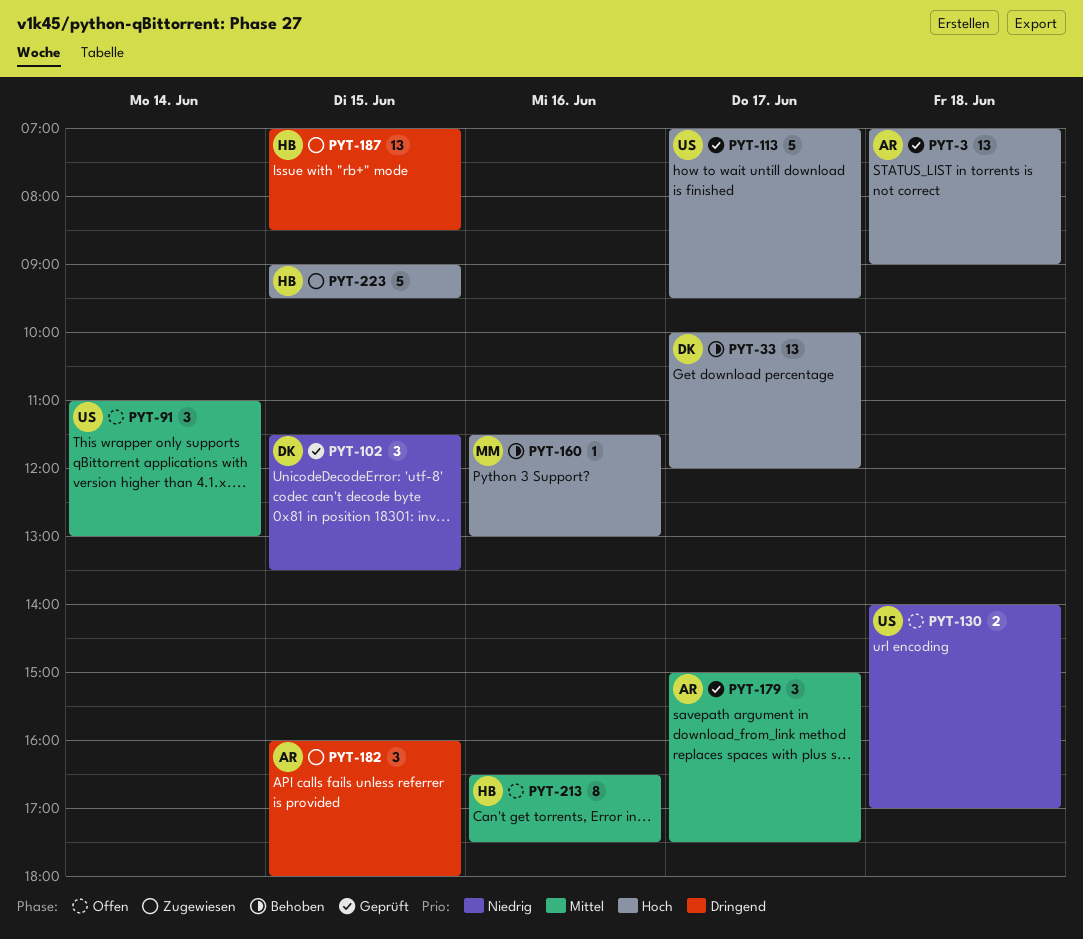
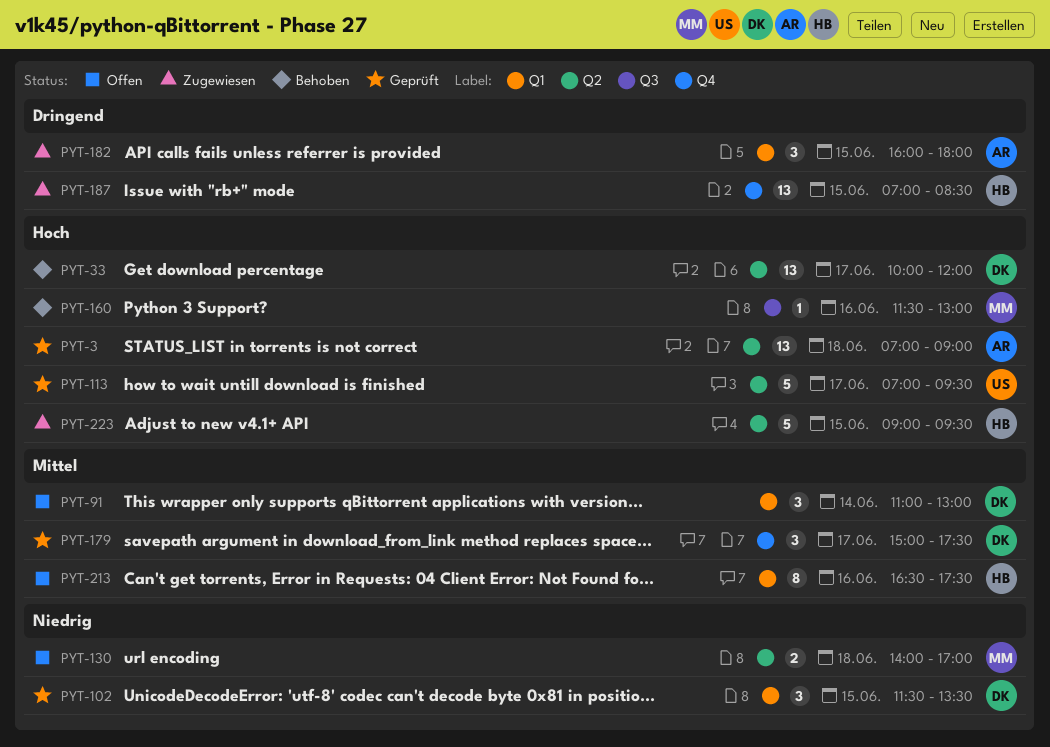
PYT-91, owner: US -> DK
PYT-130, owner: US -> MM
PYT-179, owner: AR -> DK

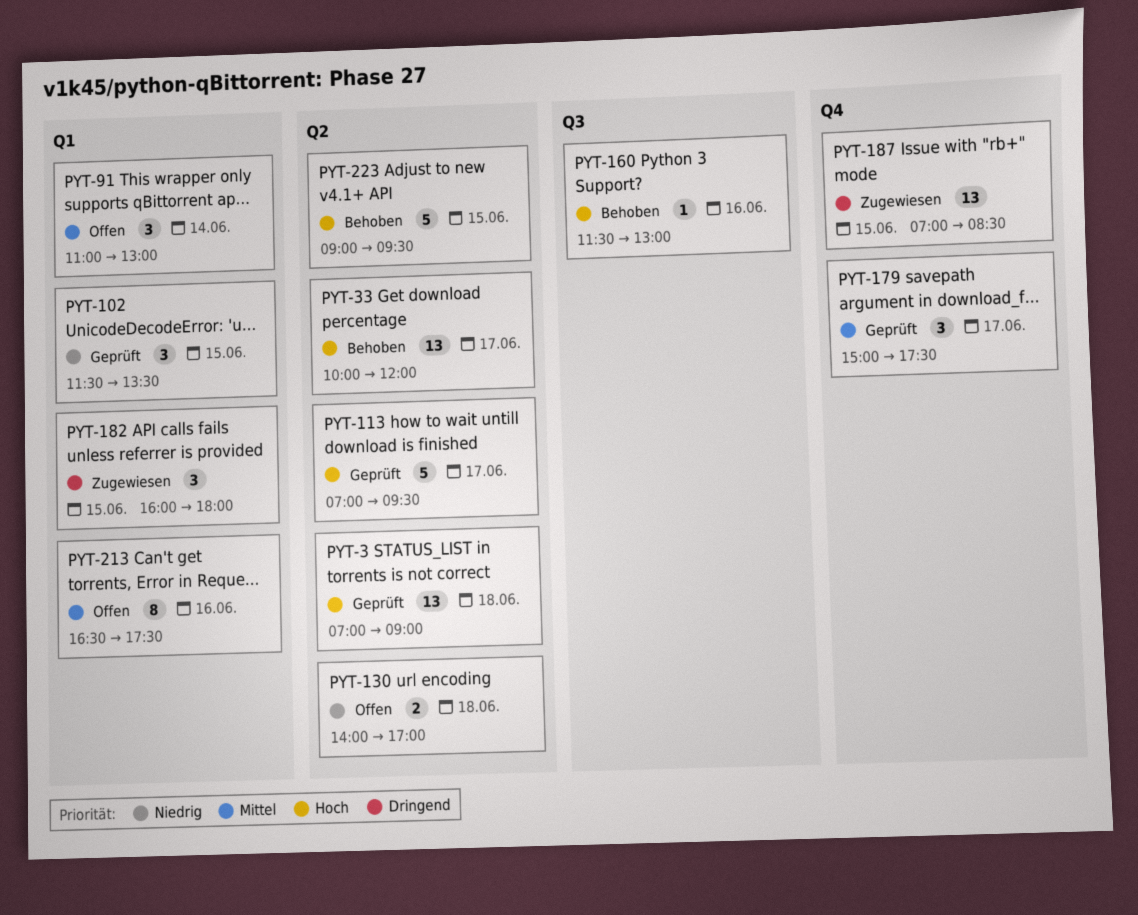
PYT-223, status: Zugewiesen -> Behoben

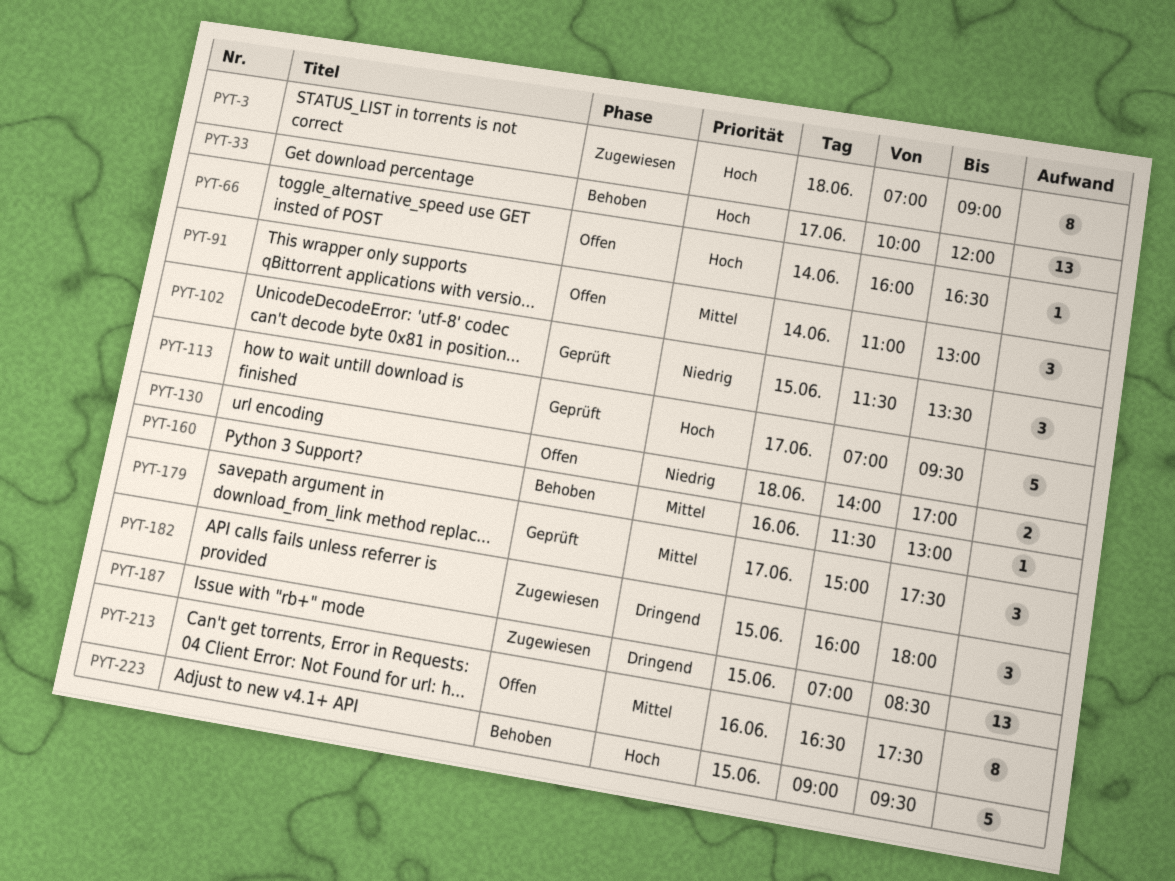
PYT-3, status: Geprüft -> Zugewiesen
PYT-3, estimate: 13 -> 8
PYT-66: none -> present
PYT-160, priority: Hoch -> Mittel

